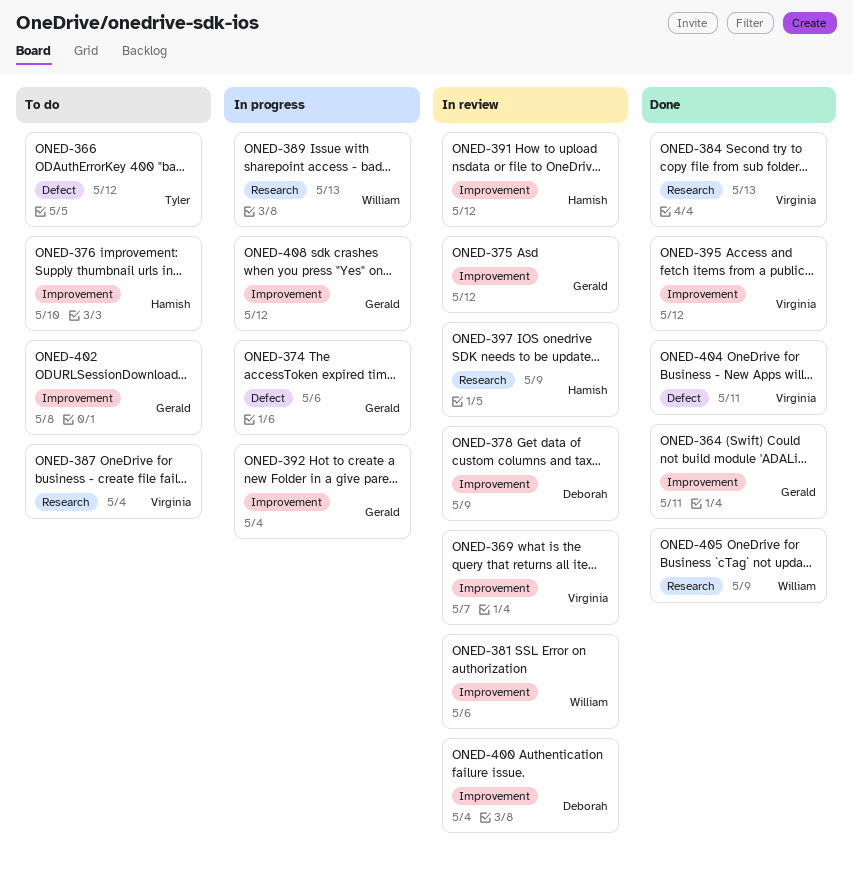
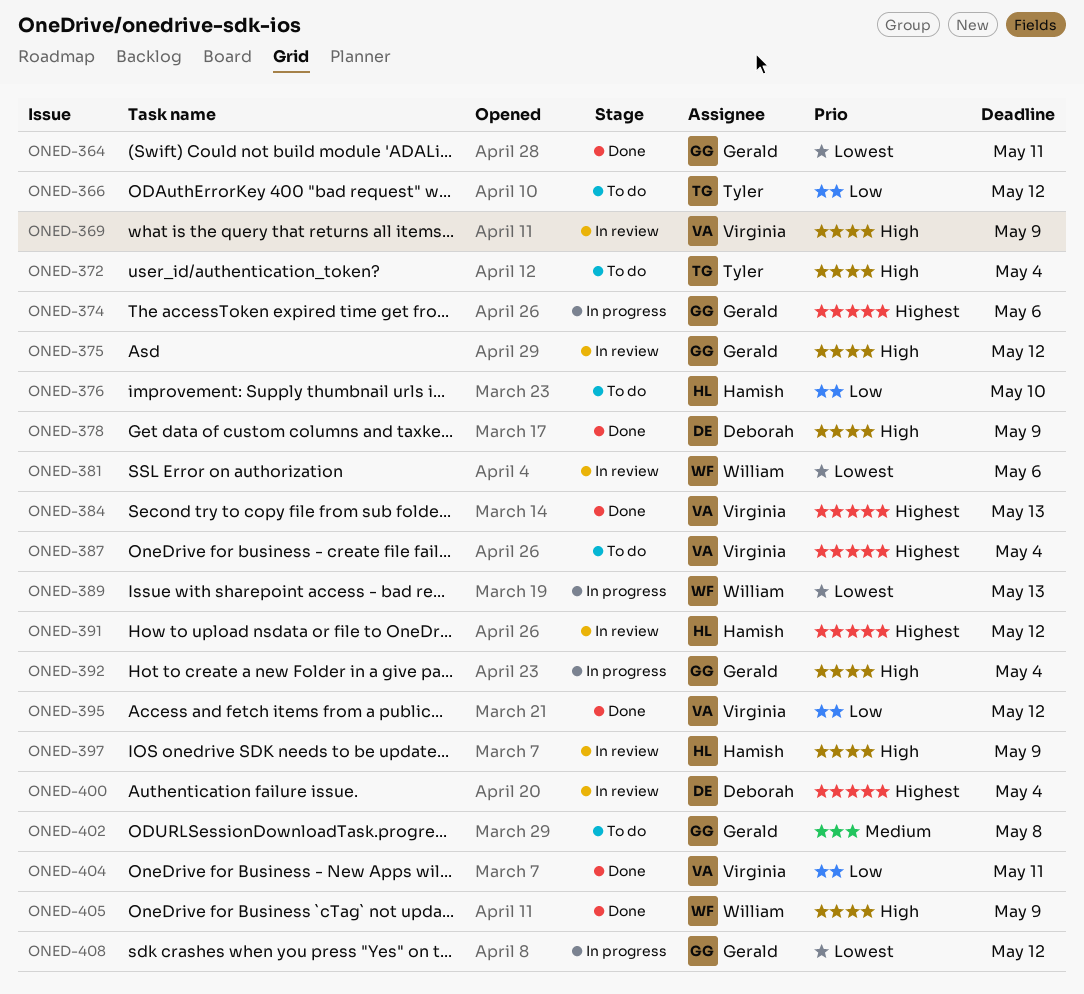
ONED-369, due: May 7 -> May 9
ONED-372: none -> present
ONED-378, status: In review -> Done

